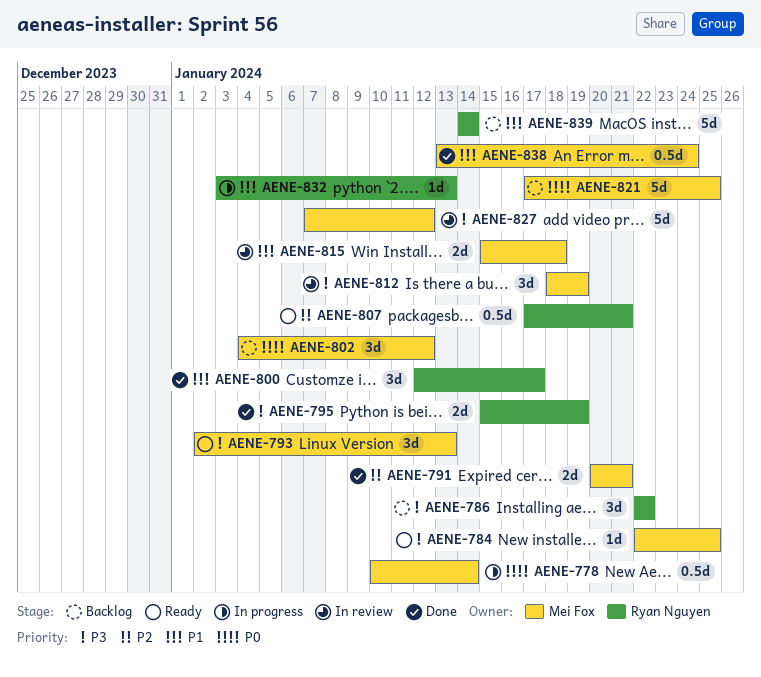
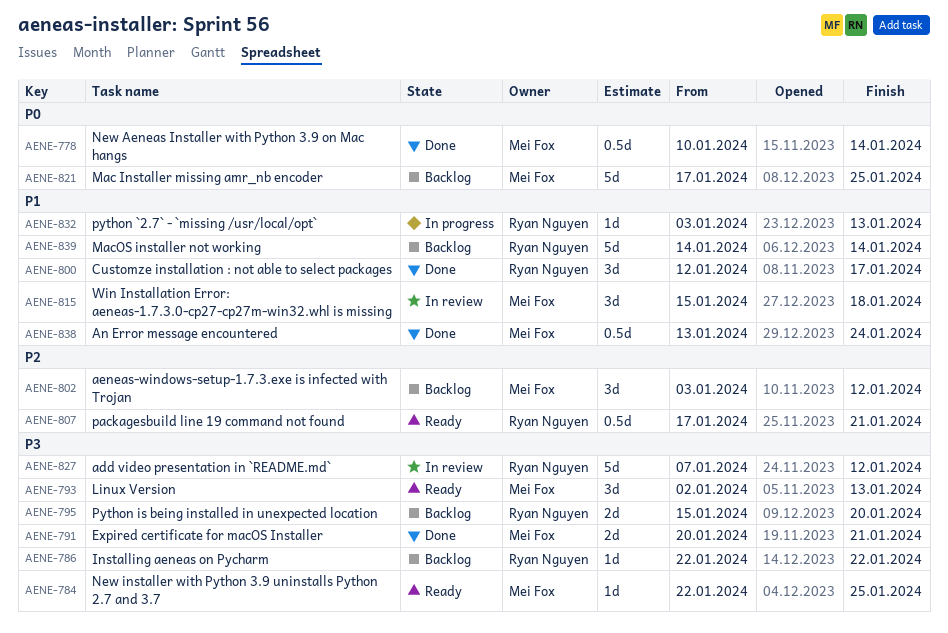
AENE-778, status: In progress -> Done
AENE-786, estimate: 3d -> 1d
AENE-791, priority: P2 -> P3
AENE-795, status: Done -> Backlog
AENE-795, due: Jan 19 -> Jan 20
AENE-802, priority: P0 -> P2
AENE-802, start: Jan 4 -> Jan 3
AENE-812: present -> none
AENE-815, estimate: 2d -> 3d
AENE-827, owner: Mei Fox -> Ryan Nguyen

